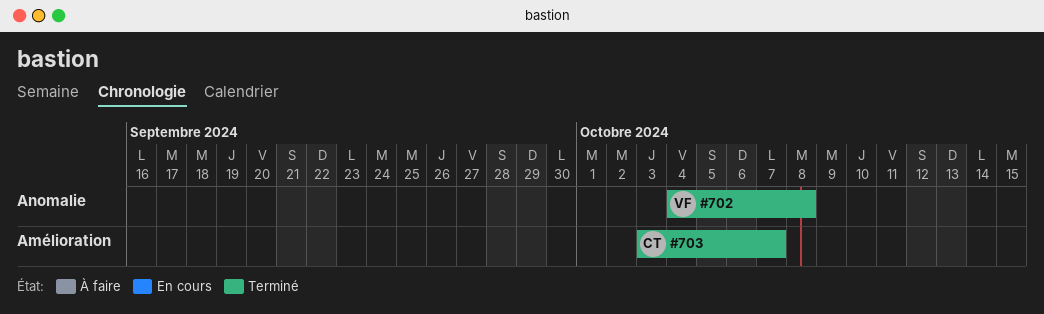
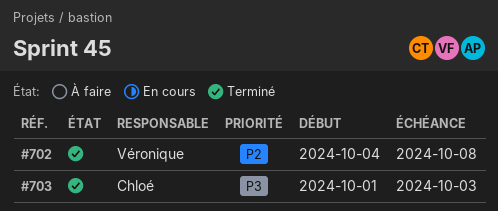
#703, start: Oct 3 -> Oct 1
#703, due: Oct 7 -> Oct 3

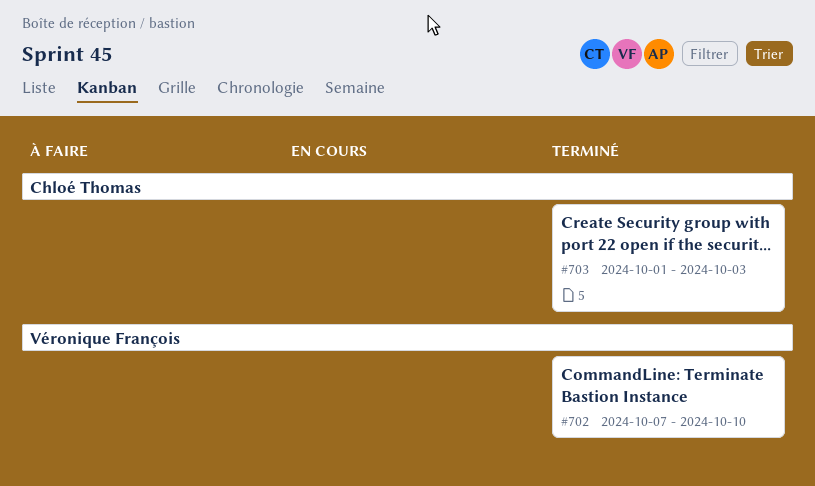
#702, start: Oct 4 -> Oct 7
#702, due: Oct 8 -> Oct 10

